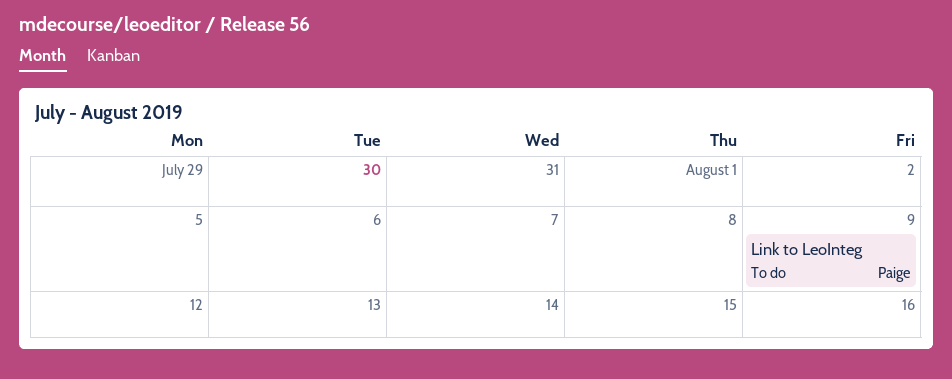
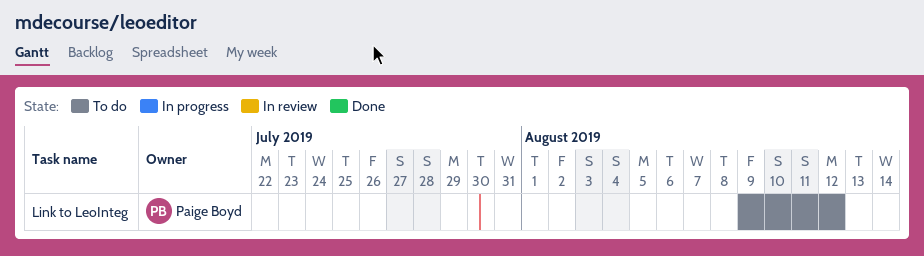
Link to LeoInteg, due: Aug 9 -> Aug 12

